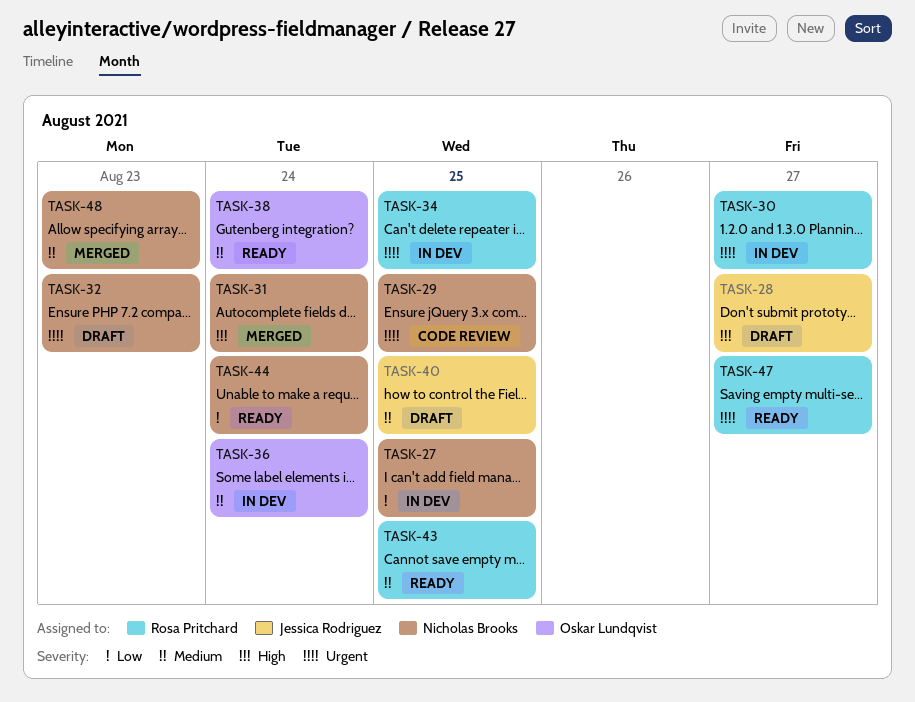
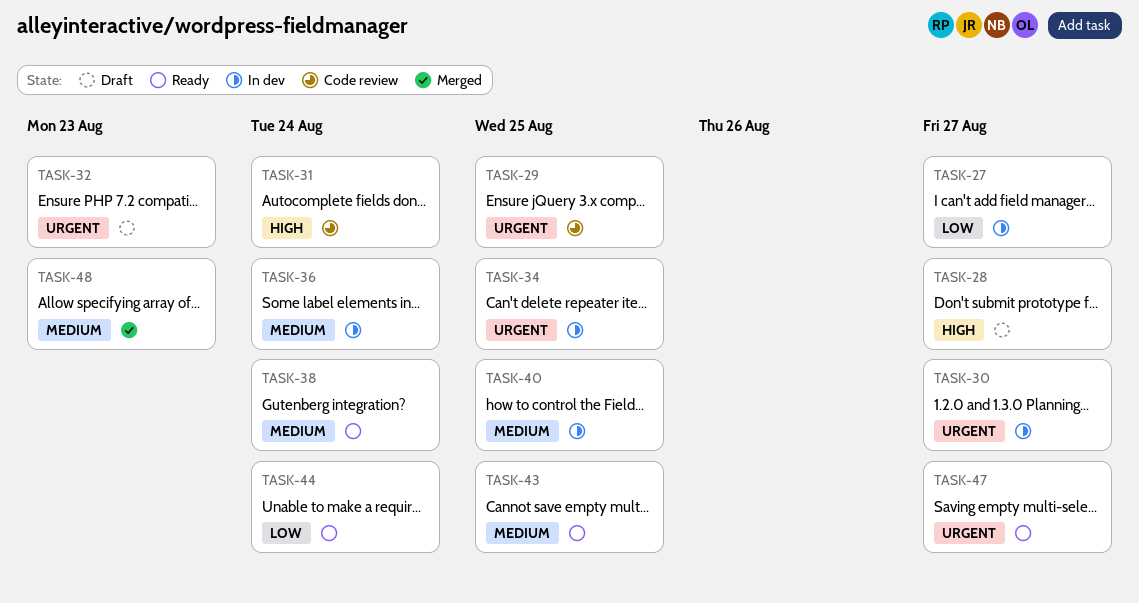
TASK-27, due: Aug 25 -> Aug 27
TASK-31, status: Merged -> Code review
TASK-40, status: Draft -> In dev

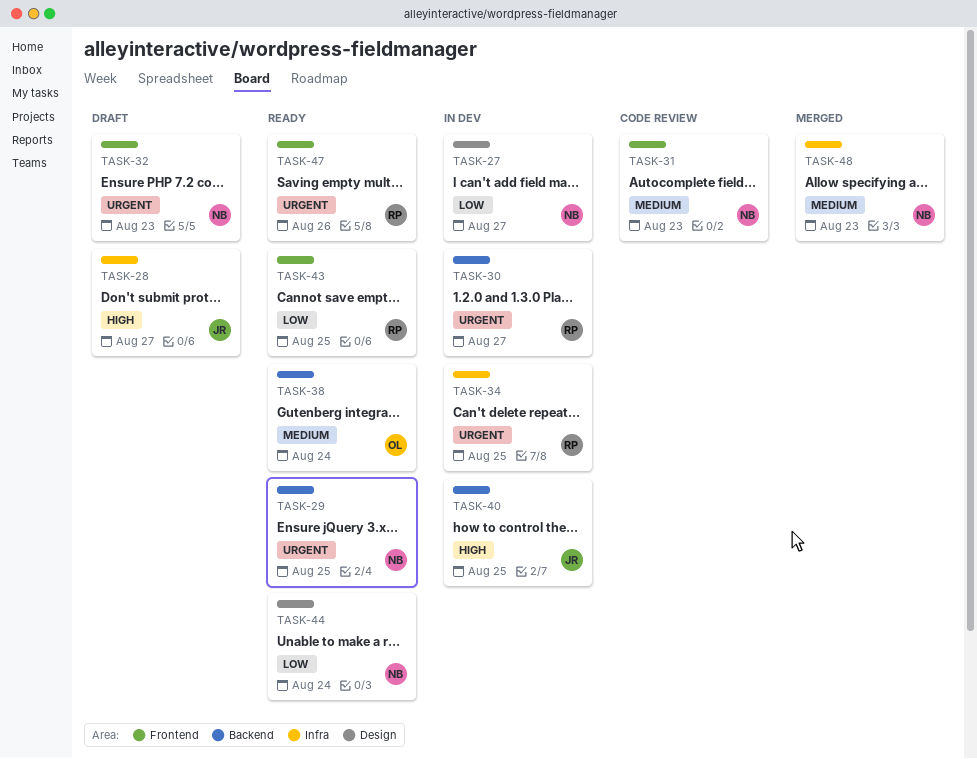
TASK-29, status: Code review -> Ready
TASK-31, priority: High -> Medium
TASK-31, due: Aug 24 -> Aug 23
TASK-36: present -> none
TASK-40, priority: Medium -> High
TASK-43, priority: Medium -> Low
TASK-47, due: Aug 27 -> Aug 26

